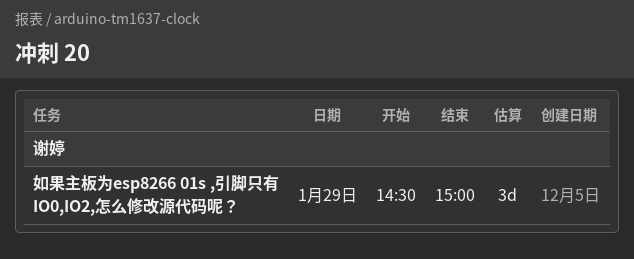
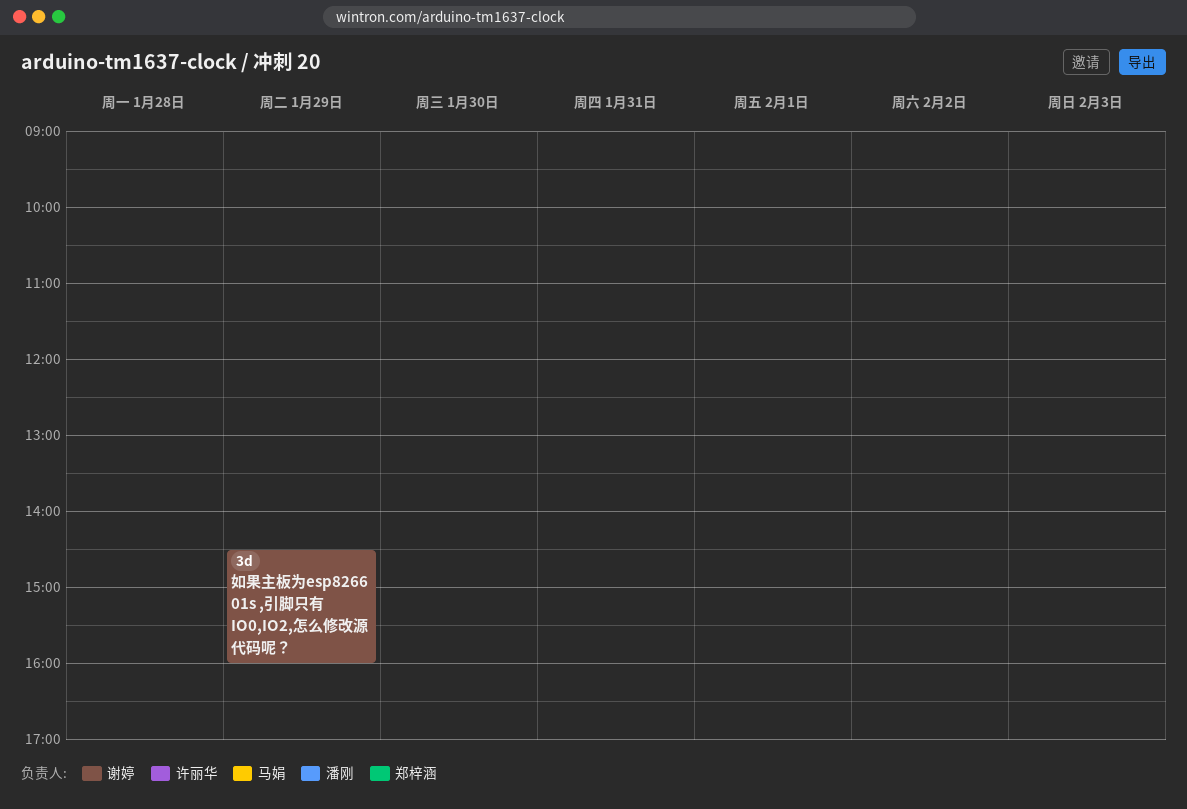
如果主板为esp8266 01s ,引脚只有 IO0,IO2,怎么修改源代码呢？, ends: 15:00 -> 16:00

